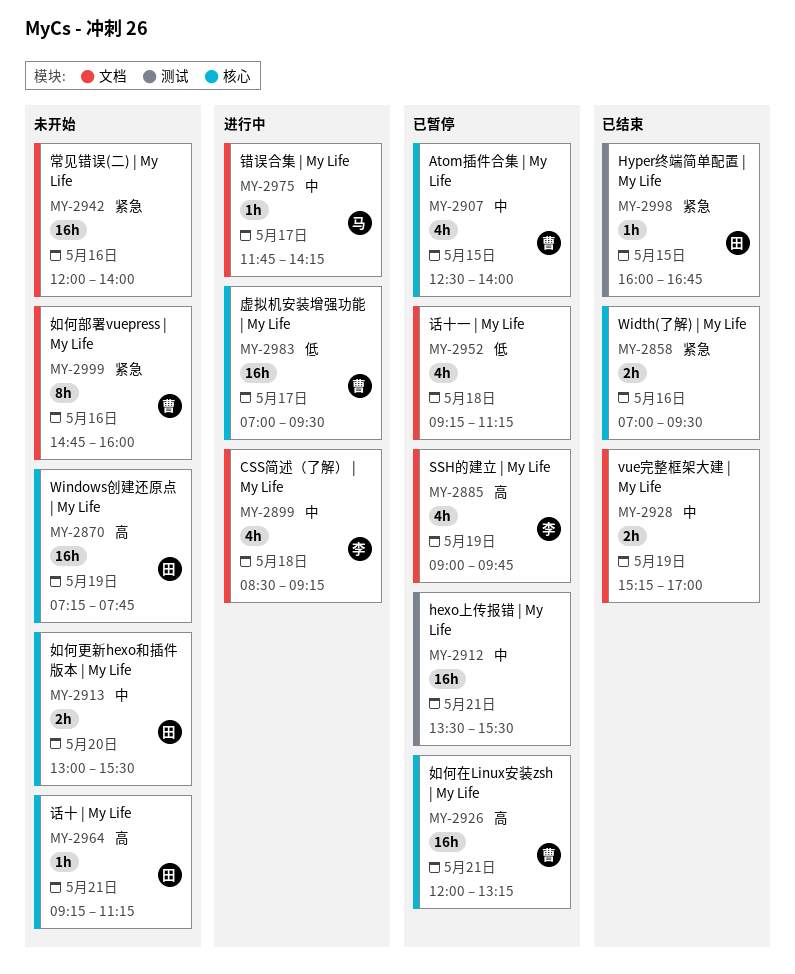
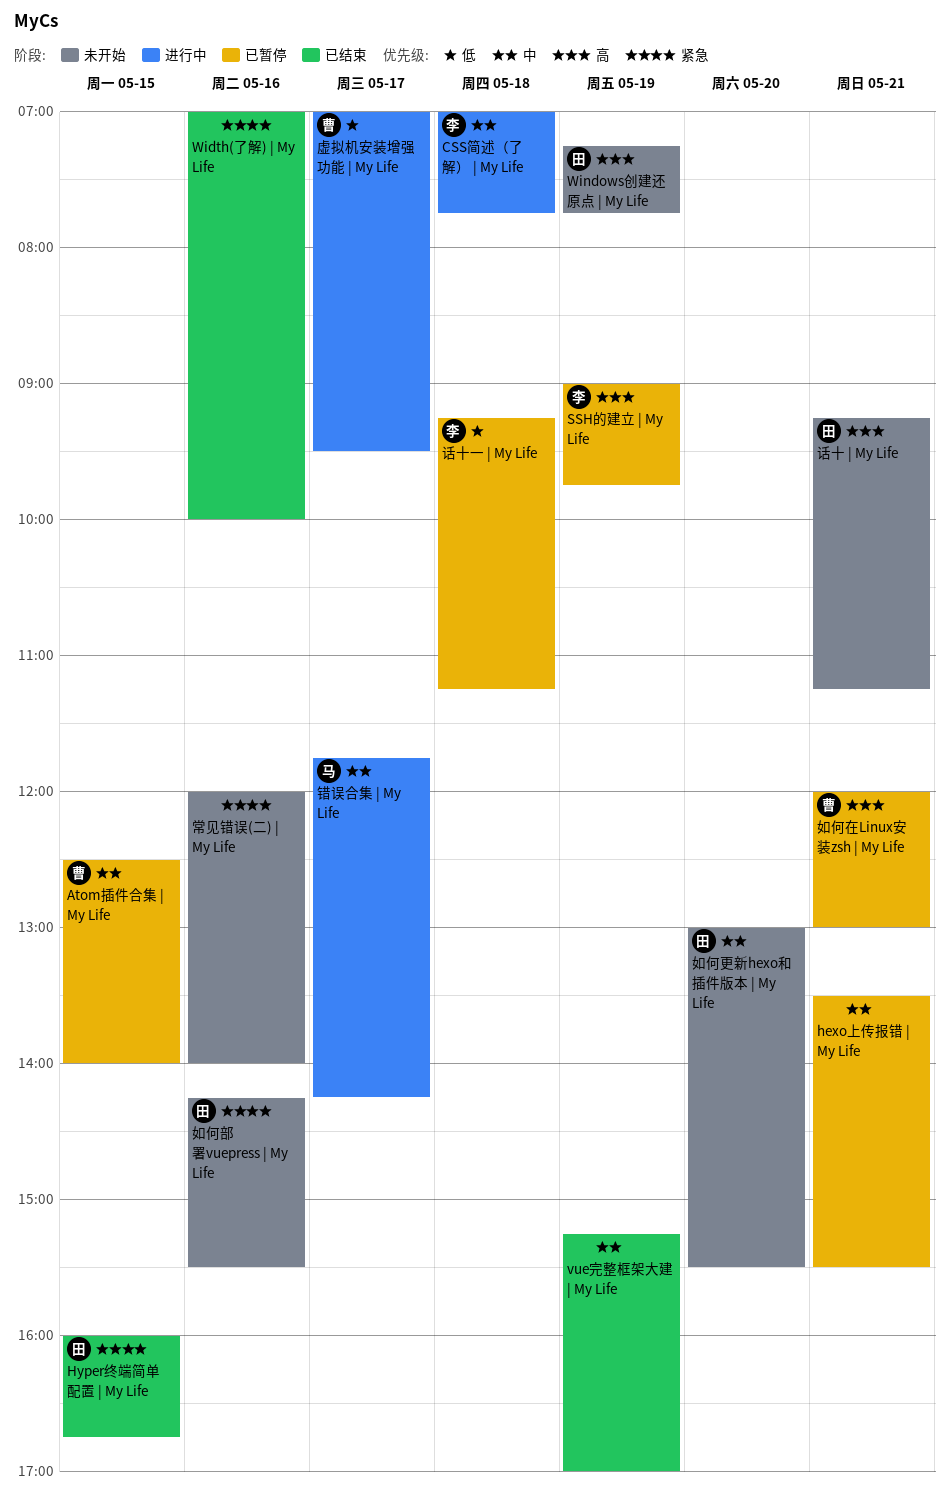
CSS简述（了解） | My Life, begins: 08:30 -> 07:00
CSS简述（了解） | My Life, ends: 09:15 -> 07:45
Width(了解) | My Life, ends: 09:30 -> 10:00
如何在Linux安装zsh | My Life, ends: 13:15 -> 13:00
如何部署vuepress | My Life, owner: 曹 -> 田
如何部署vuepress | My Life, begins: 14:45 -> 14:15
如何部署vuepress | My Life, ends: 16:00 -> 15:30
话十一 | My Life, owner: none -> 李

